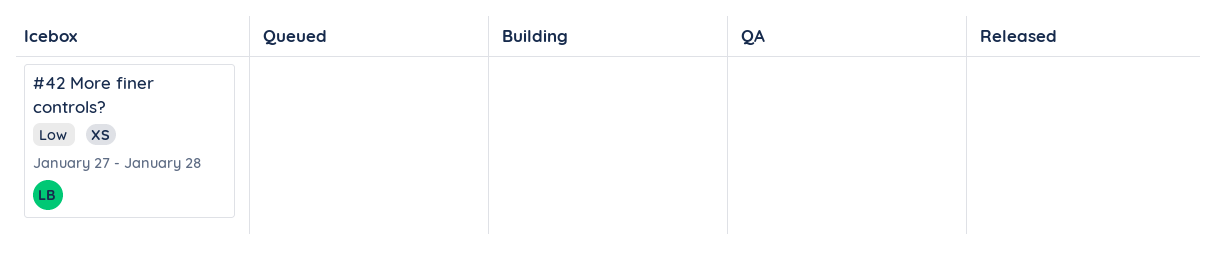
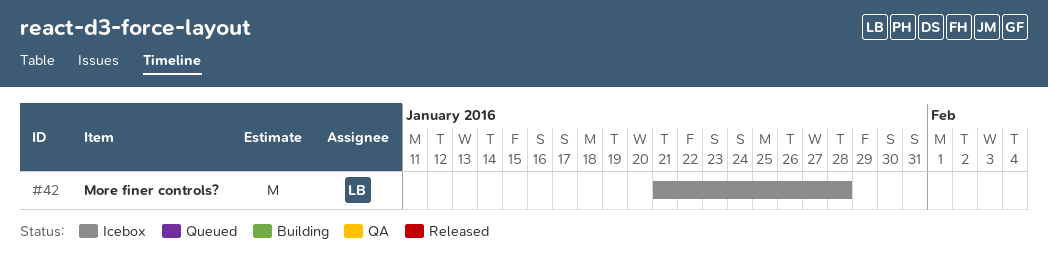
#42, estimate: XS -> M
#42, start: Jan 27 -> Jan 21

